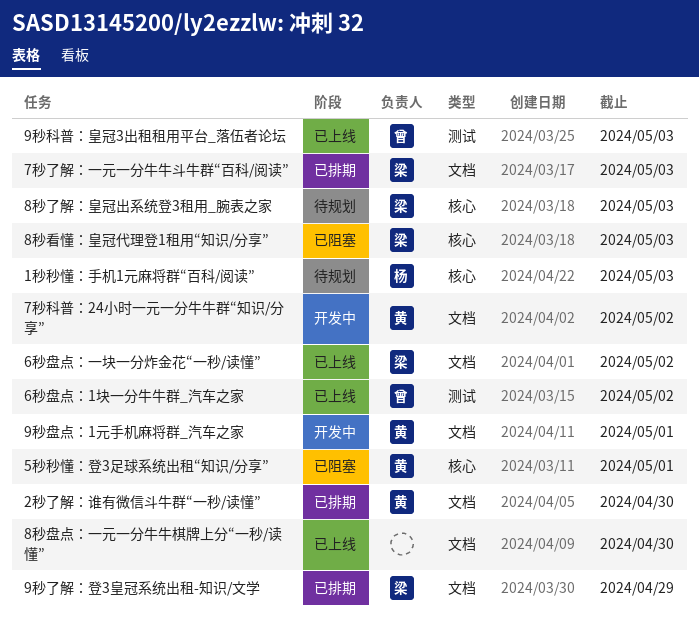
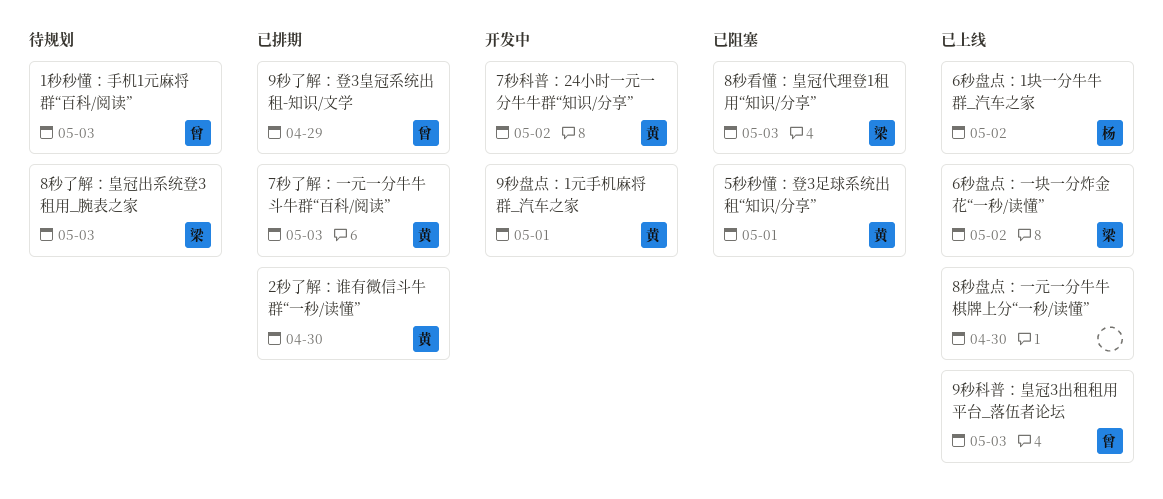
1秒秒懂：手机1元麻将群“百科/阅读”, owner: 杨 -> 曾
6秒盘点：1块一分牛牛群_汽车之家, owner: 曾 -> 杨
7秒了解：一元一分牛牛斗牛群“百科/阅读”, owner: 梁 -> 黄
9秒了解：登3皇冠系统出租-知识/文学, owner: 梁 -> 曾

